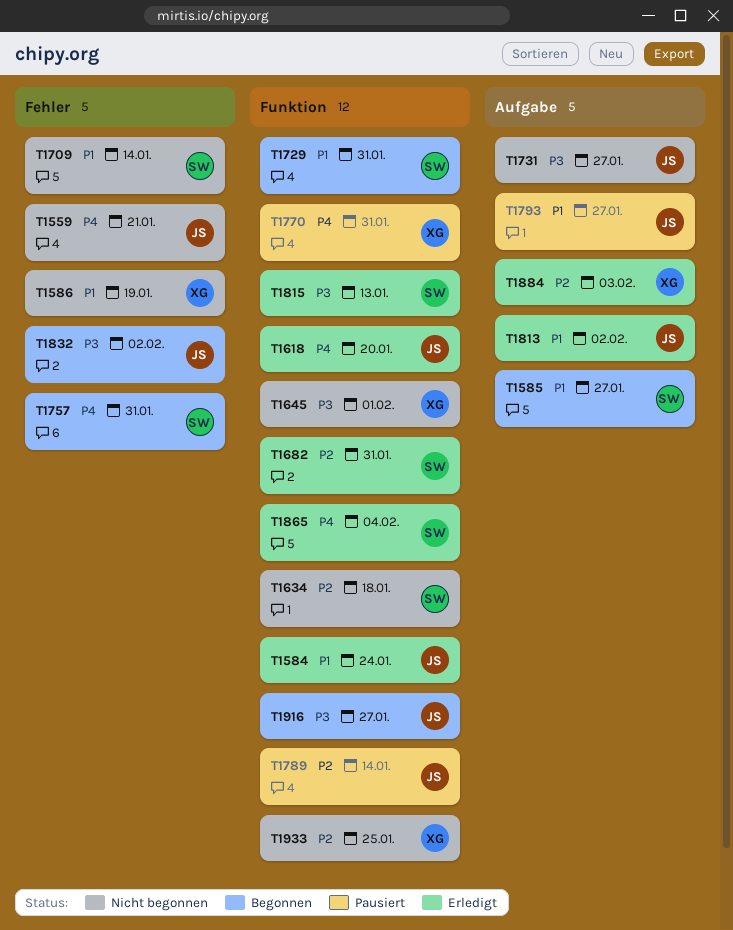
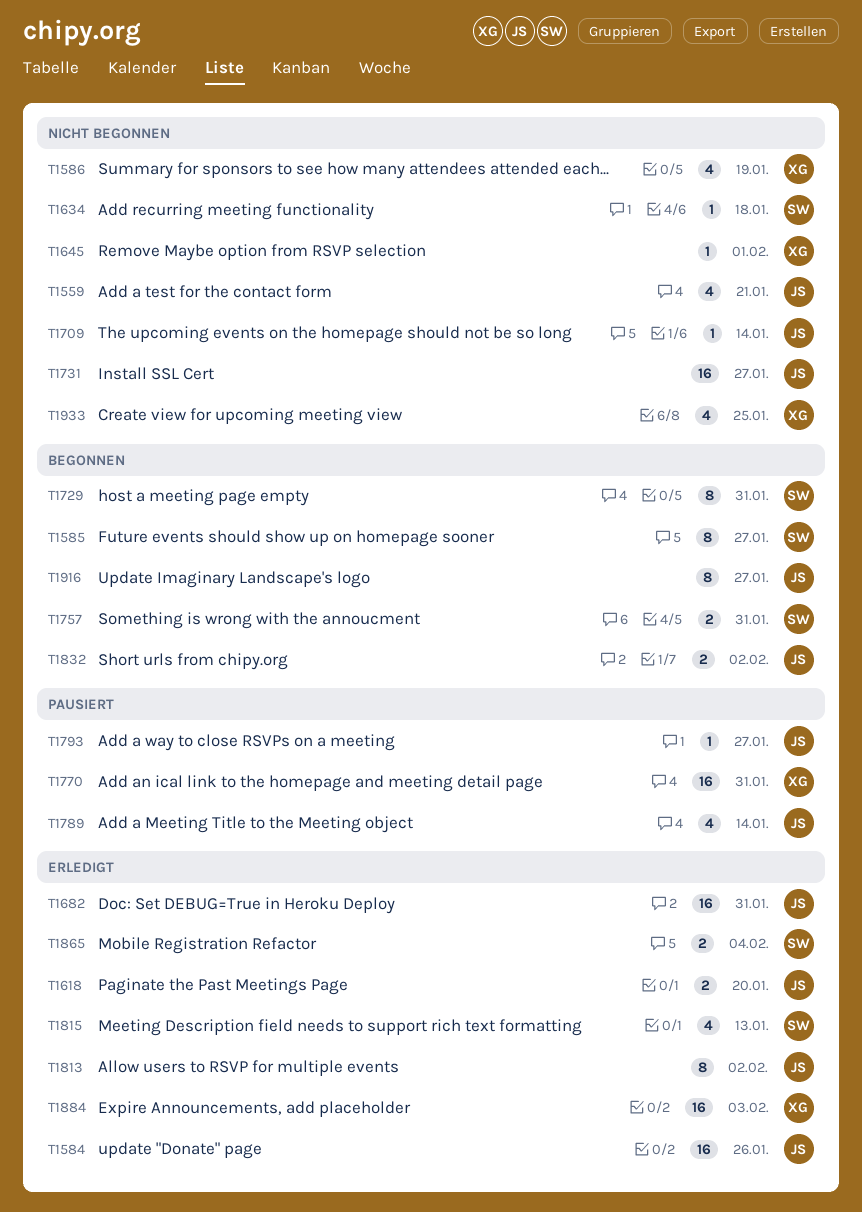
T1584, due: Jan 24 -> Jan 26
T1682, owner: SW -> JS
T1709, owner: SW -> JS

